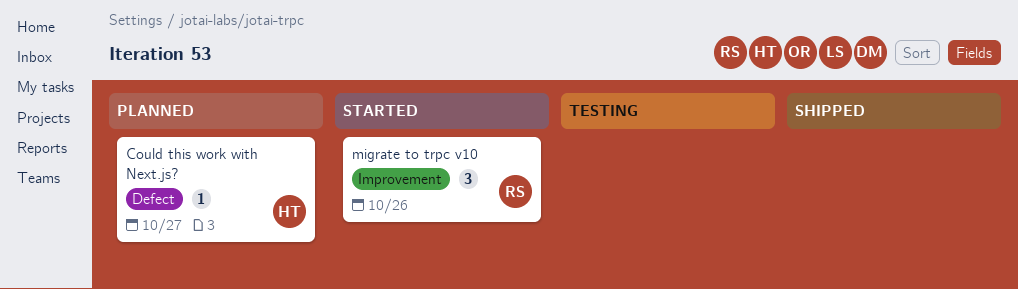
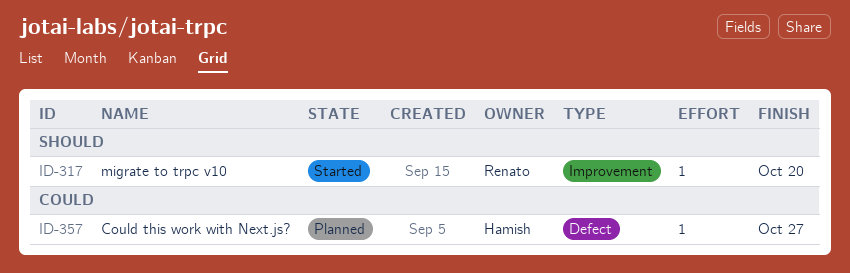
migrate to trpc v10, estimate: 3 -> 1
migrate to trpc v10, due: Oct 26 -> Oct 20

